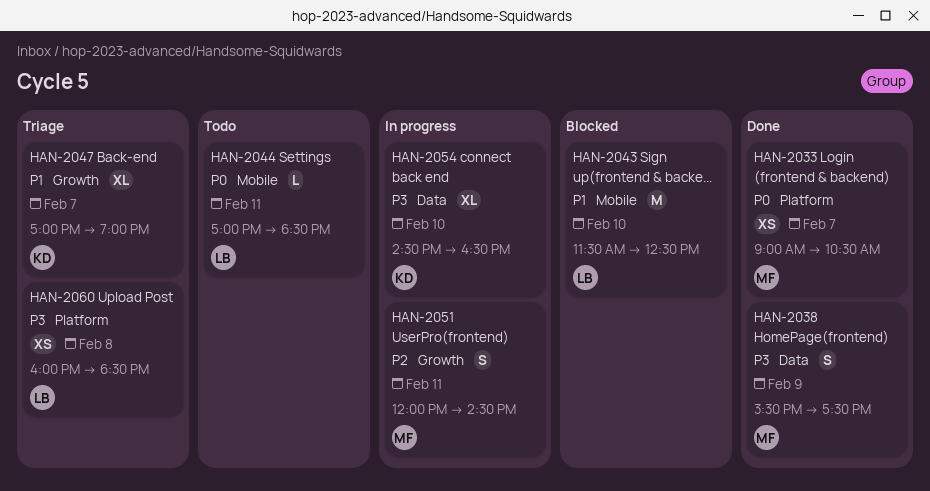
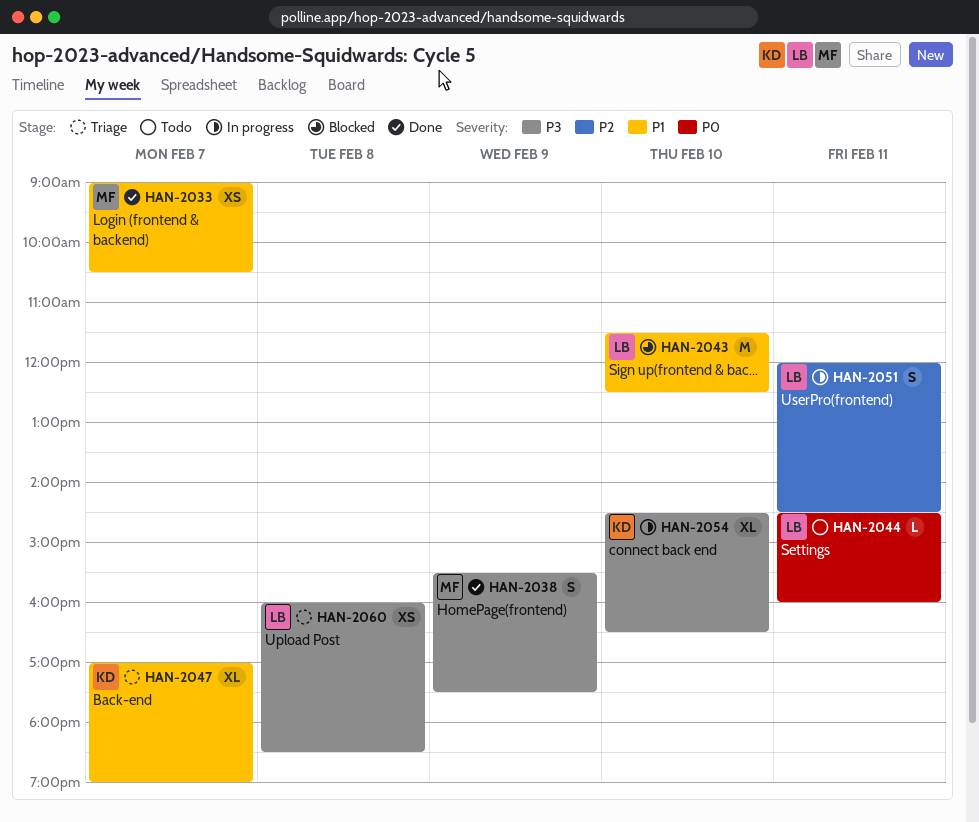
HAN-2033, priority: P0 -> P1
HAN-2044, begins: 17:00 -> 14:30
HAN-2044, ends: 18:30 -> 16:00
HAN-2051, owner: MF -> LB

